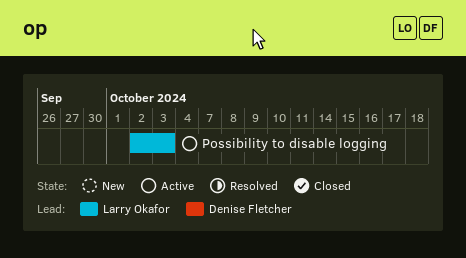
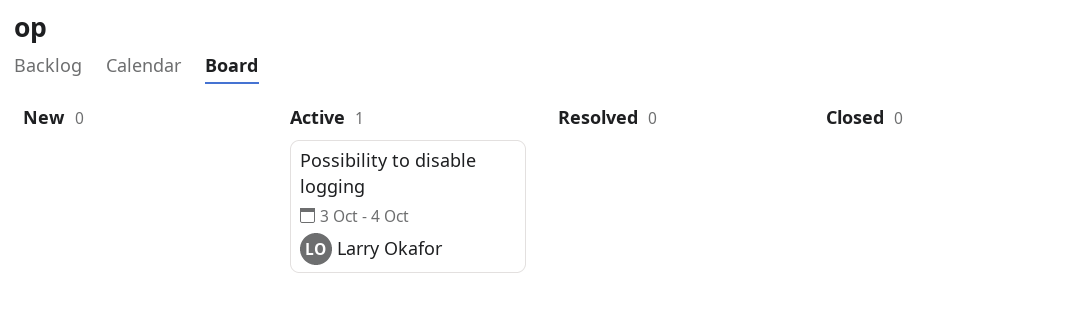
Possibility to disable logging, start: Oct 2 -> Oct 3
Possibility to disable logging, due: Oct 3 -> Oct 4

